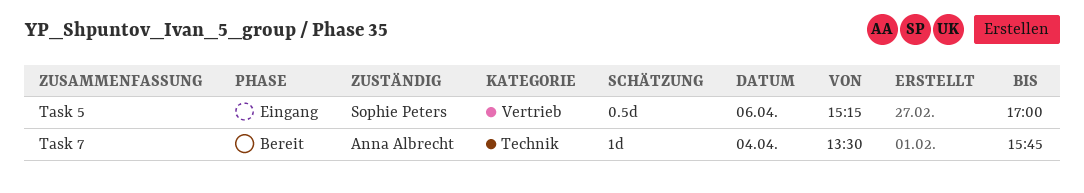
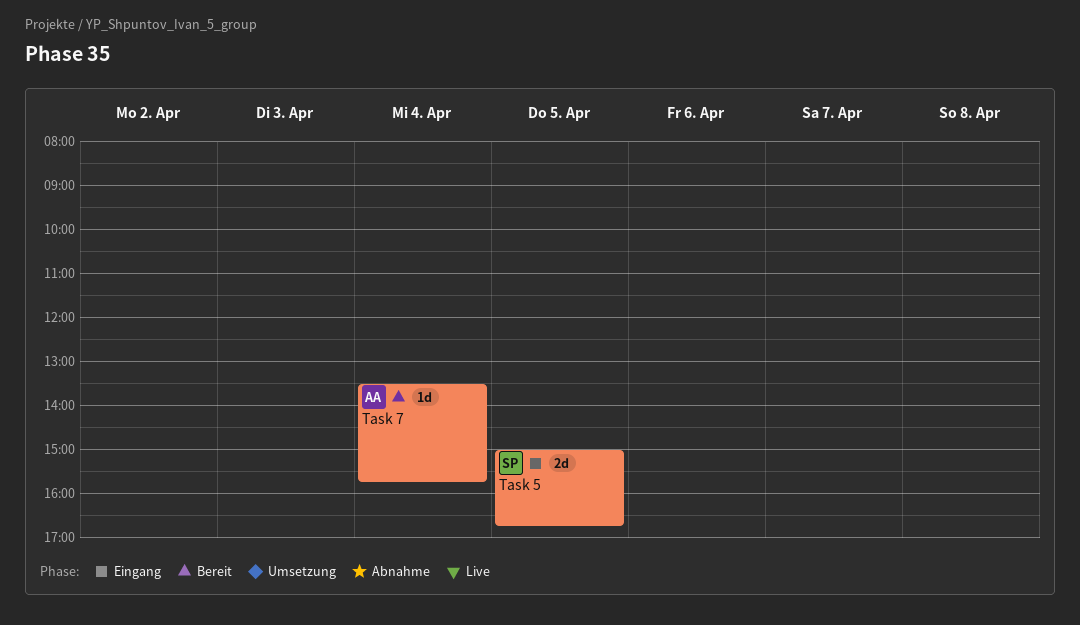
Task 5, estimate: 0.5d -> 2d
Task 5, day: Apr 6 -> Apr 5
Task 5, begins: 15:15 -> 15:00
Task 5, ends: 17:00 -> 16:45

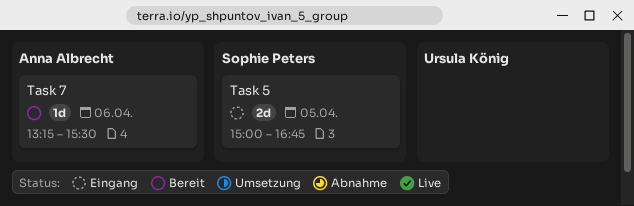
Task 7, day: Apr 4 -> Apr 6
Task 7, begins: 13:30 -> 13:15
Task 7, ends: 15:45 -> 15:30

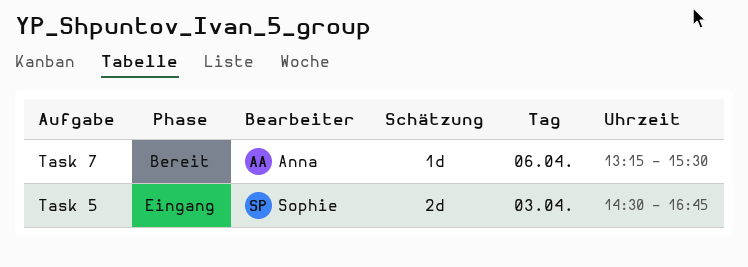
Task 5, day: Apr 5 -> Apr 3
Task 5, begins: 15:00 -> 14:30

